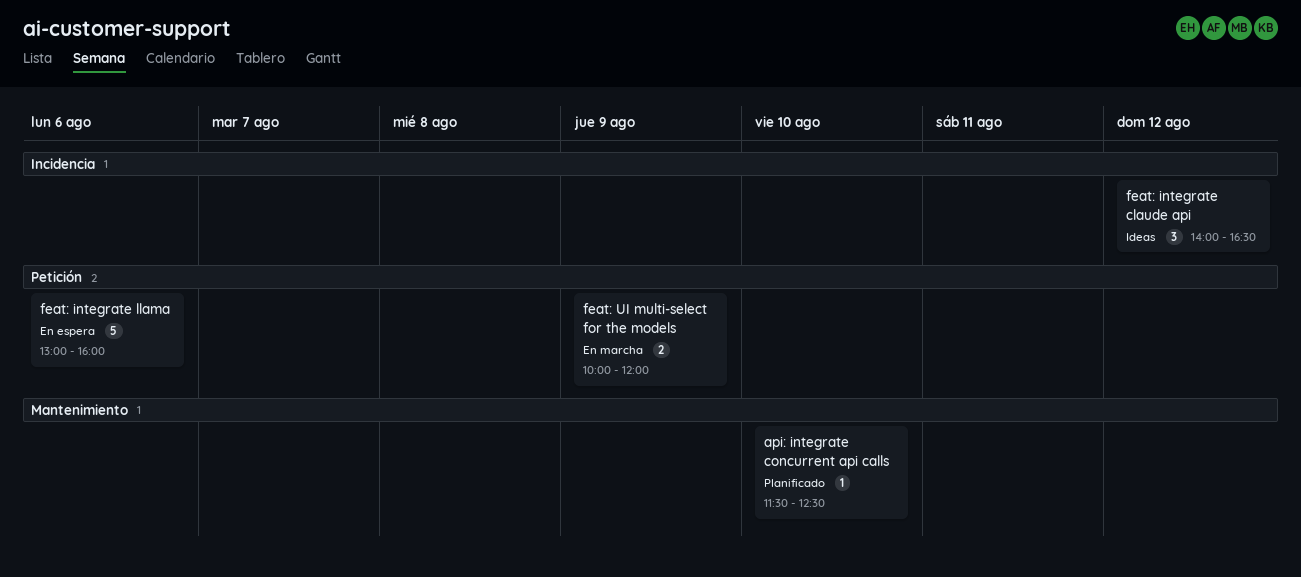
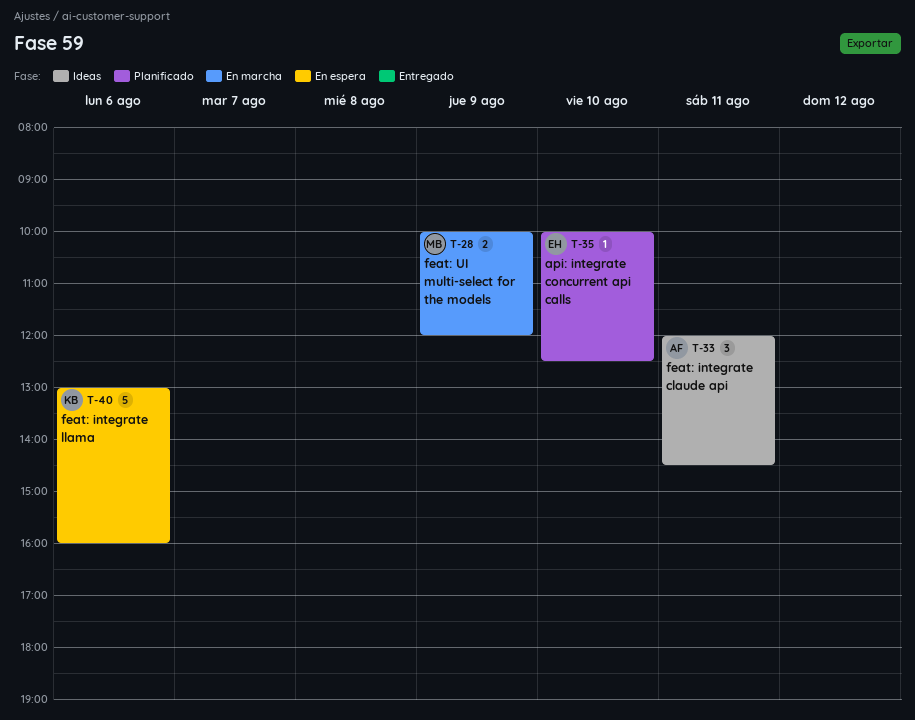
api: integrate concurrent api calls, begins: 11:30 -> 10:00
feat: integrate claude api, day: Aug 12 -> Aug 11
feat: integrate claude api, begins: 14:00 -> 12:00
feat: integrate claude api, ends: 16:30 -> 14:30

